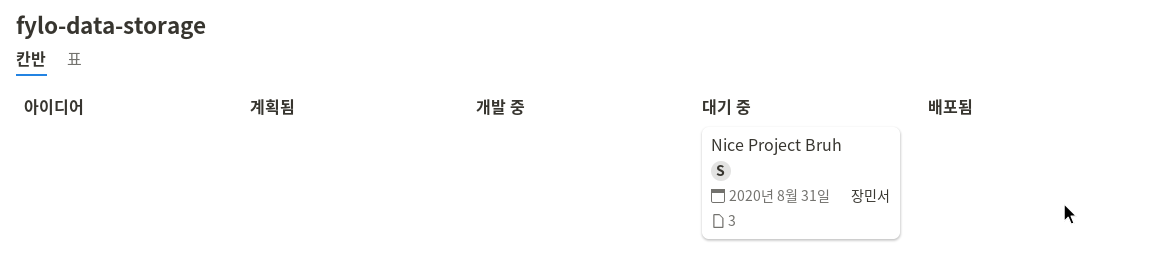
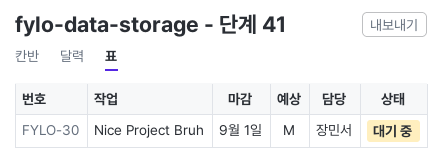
Nice Project Bruh, estimate: S -> M
Nice Project Bruh, due: Aug 31 -> Sep 1

